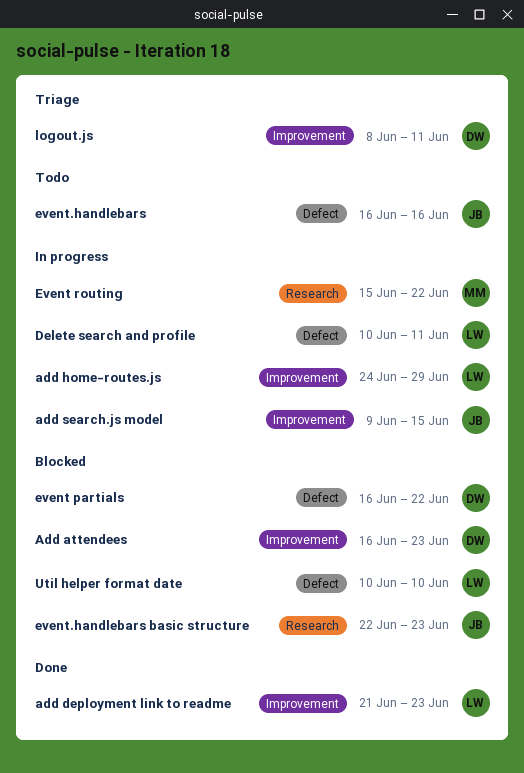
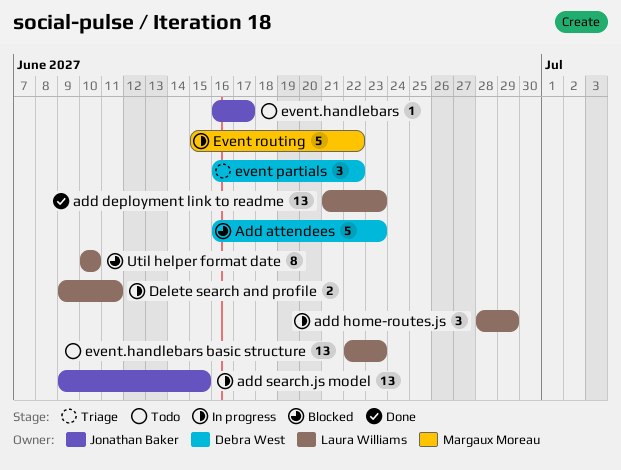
add home-routes.js, start: Jun 24 -> Jun 28
Delete search and profile, start: Jun 10 -> Jun 9
event partials, status: Blocked -> Triage
event.handlebars, due: Jun 16 -> Jun 17
event.handlebars basic structure, status: Blocked -> Todo
event.handlebars basic structure, owner: Jonathan Baker -> Laura Williams
logout.js: present -> none

